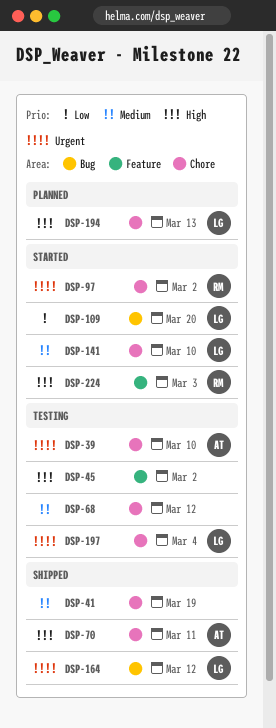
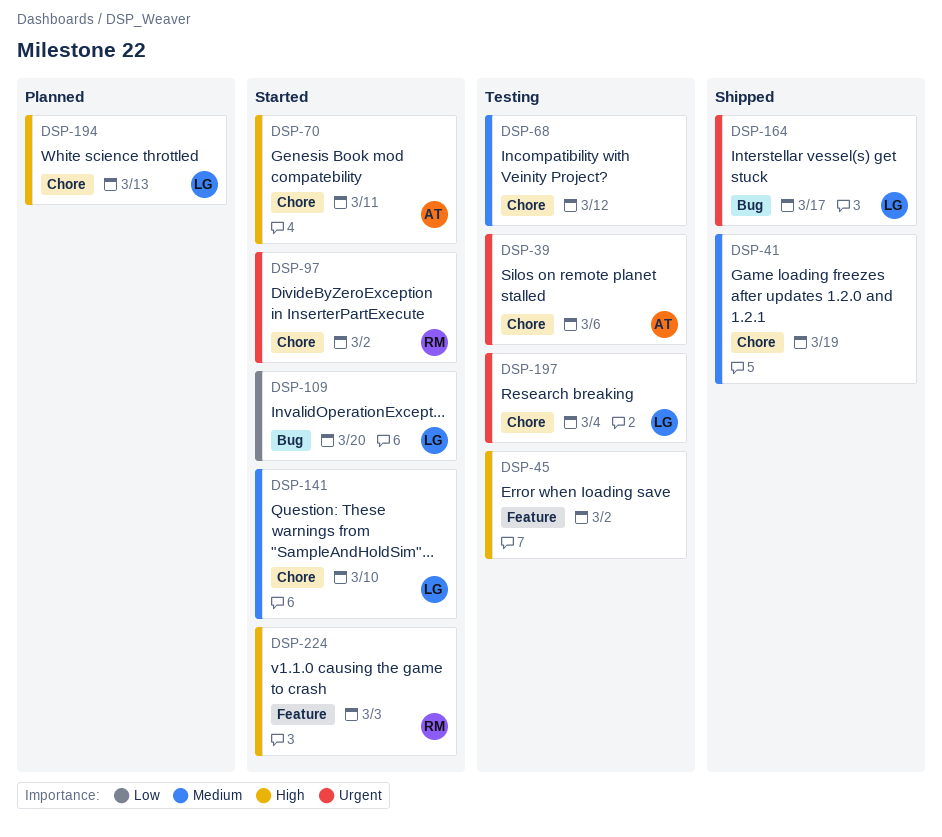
DSP-39, due: Mar 10 -> Mar 6
DSP-70, status: Shipped -> Started
DSP-164, due: Mar 12 -> Mar 17

